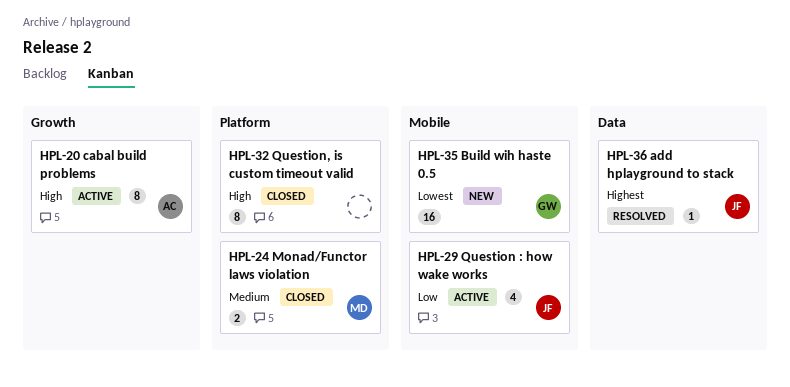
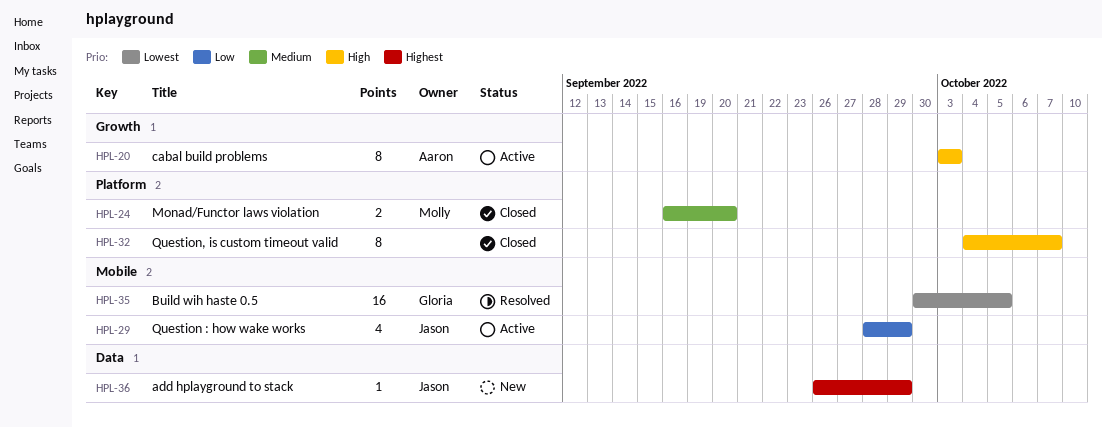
HPL-35, status: New -> Resolved
HPL-36, status: Resolved -> New

